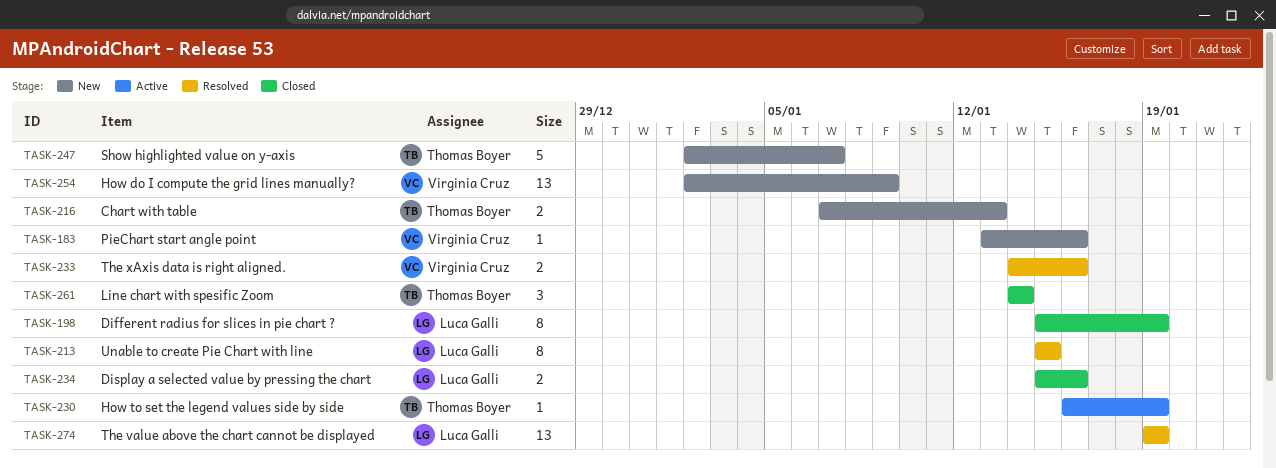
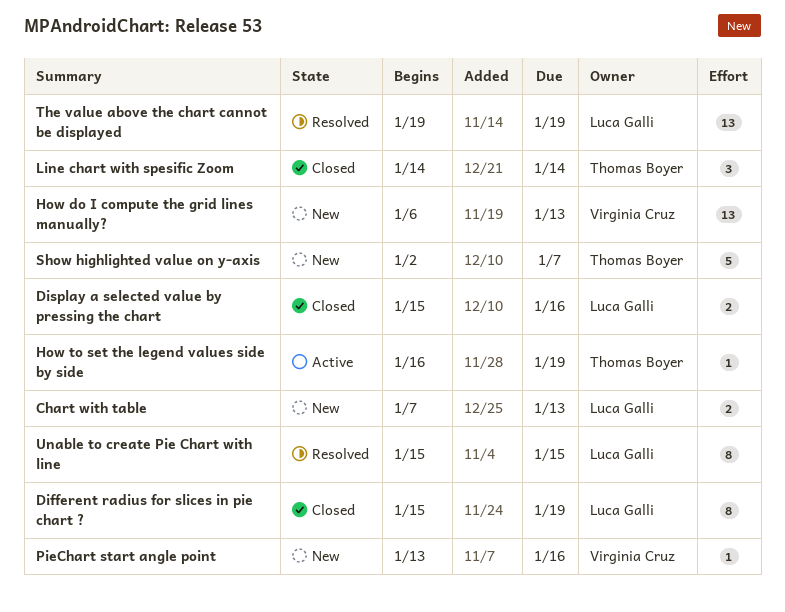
Chart with table, owner: Thomas Boyer -> Luca Galli
How do I compute the grid lines manually?, start: Jan 2 -> Jan 6
How do I compute the grid lines manually?, due: Jan 9 -> Jan 13
The xAxis data is right aligned.: present -> none

